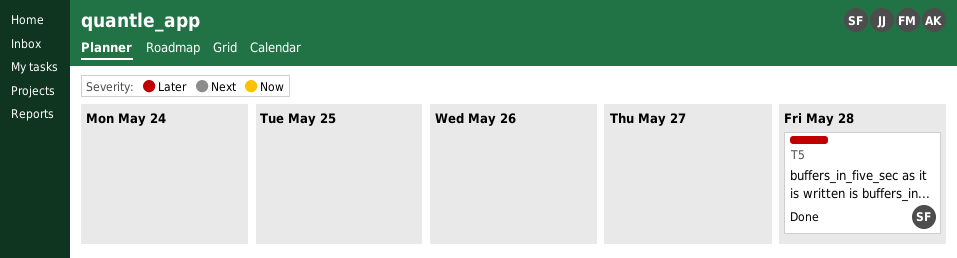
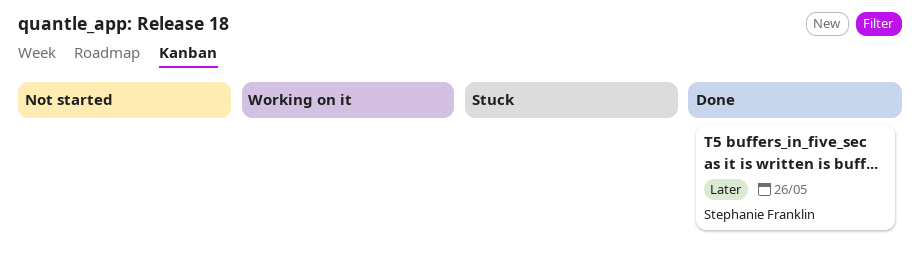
T5, due: May 28 -> May 26

